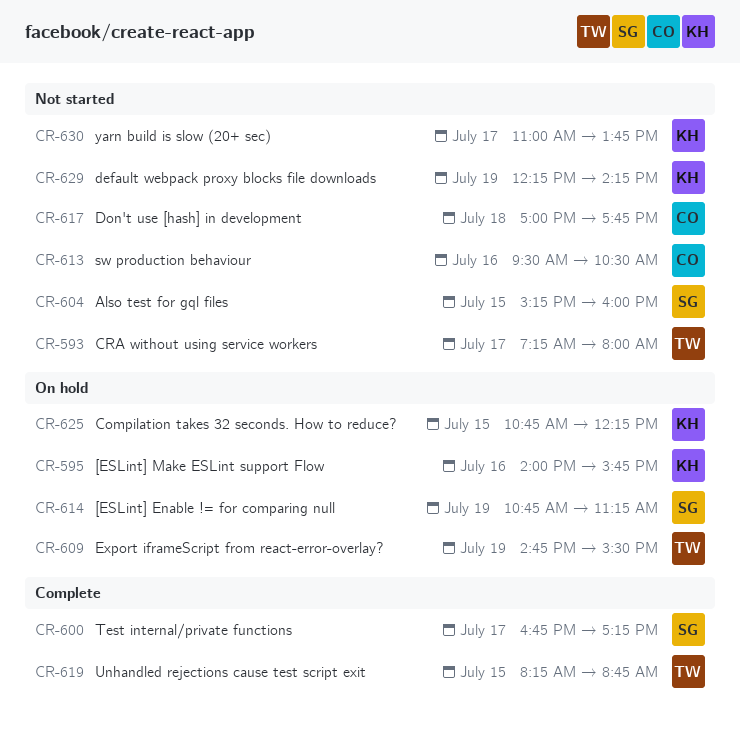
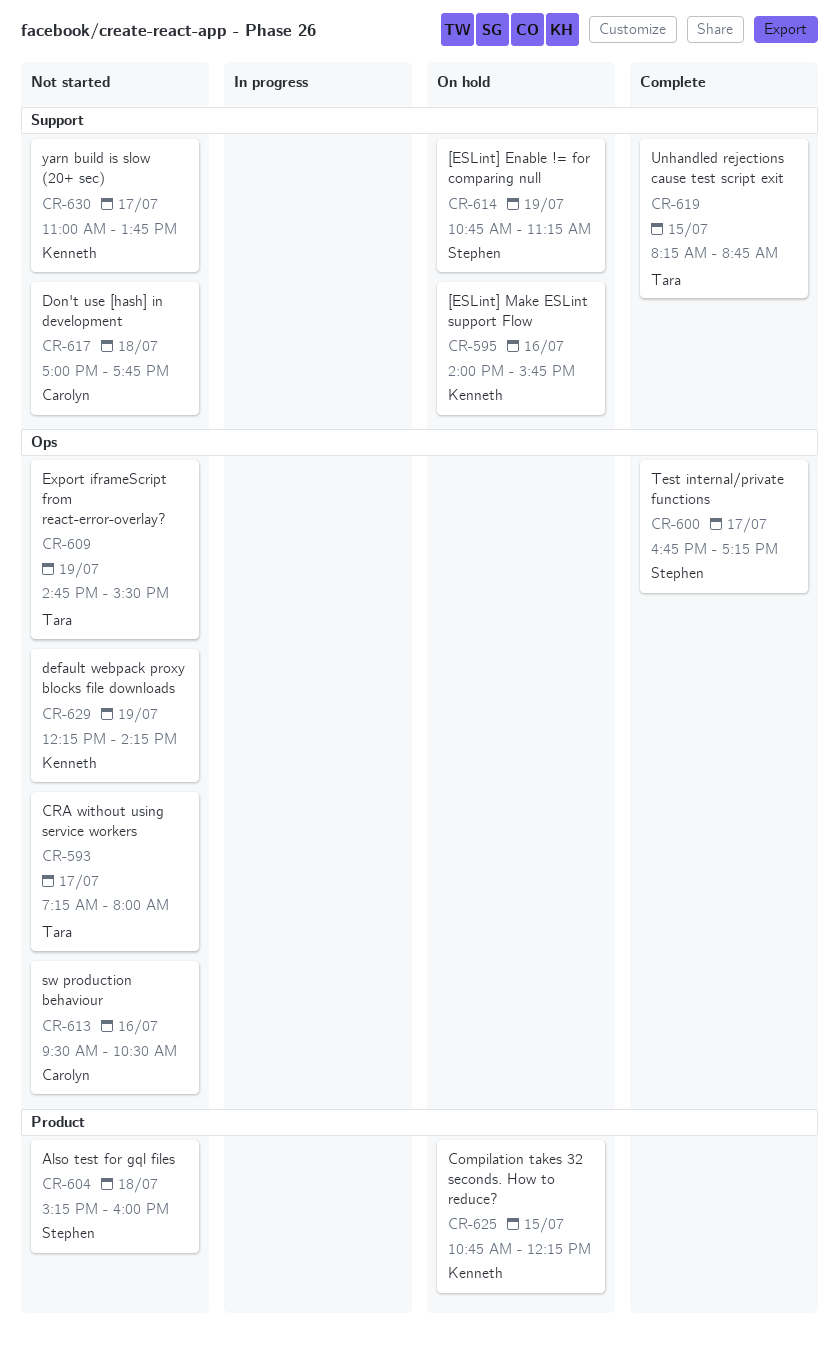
CR-604, day: Jul 15 -> Jul 18
CR-609, status: On hold -> Not started

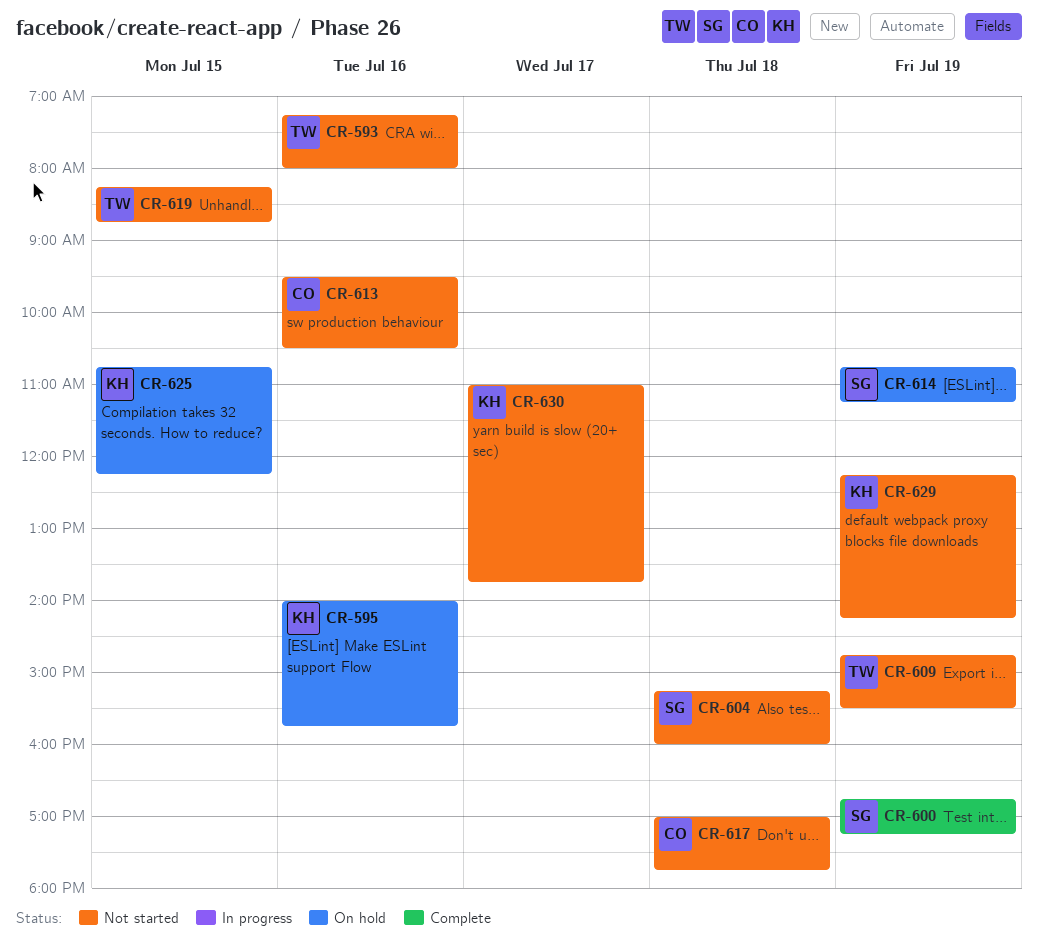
CR-593, day: Jul 17 -> Jul 16
CR-600, day: Jul 17 -> Jul 19
CR-619, status: Complete -> Not started

